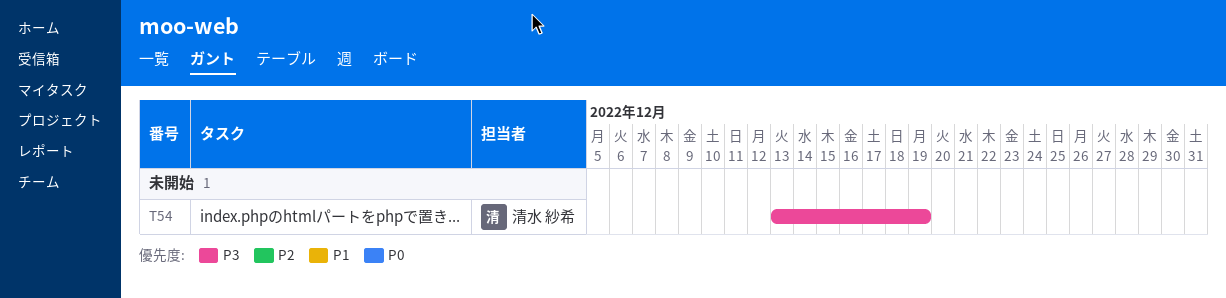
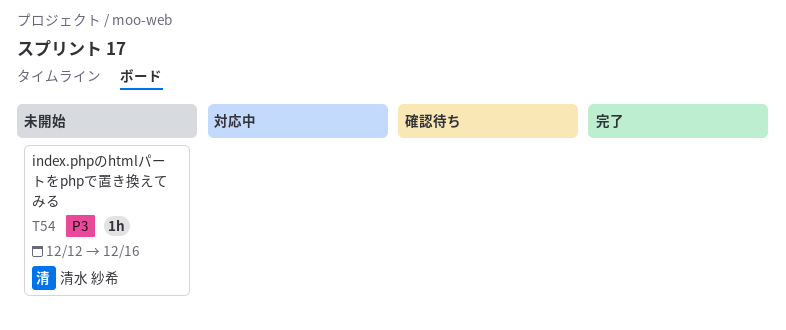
T54, start: Dec 13 -> Dec 12
T54, due: Dec 19 -> Dec 16

